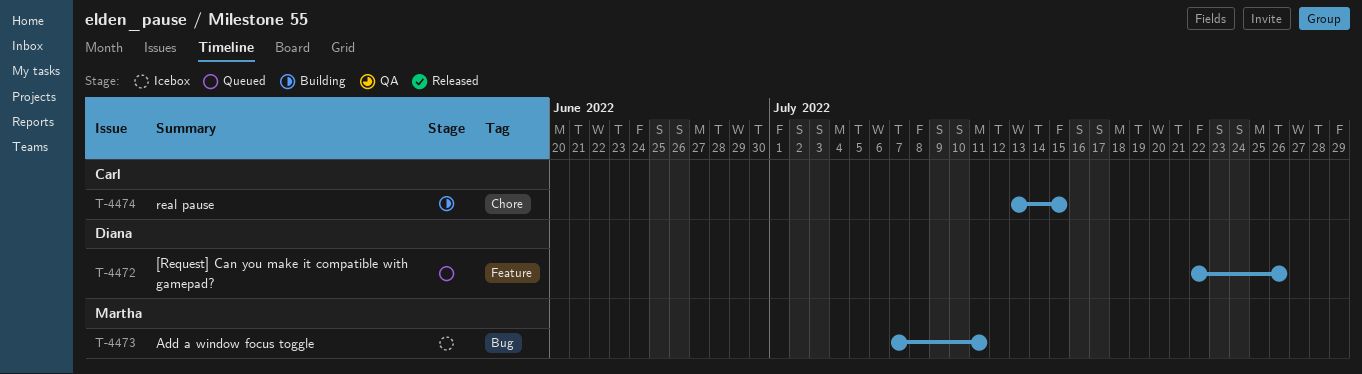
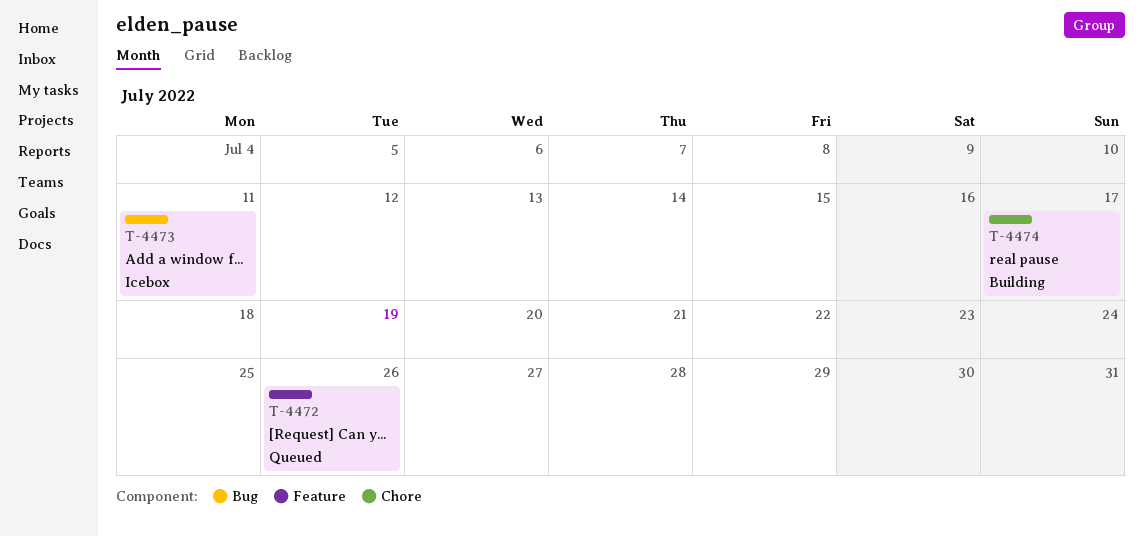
T-4474, due: Jul 15 -> Jul 17

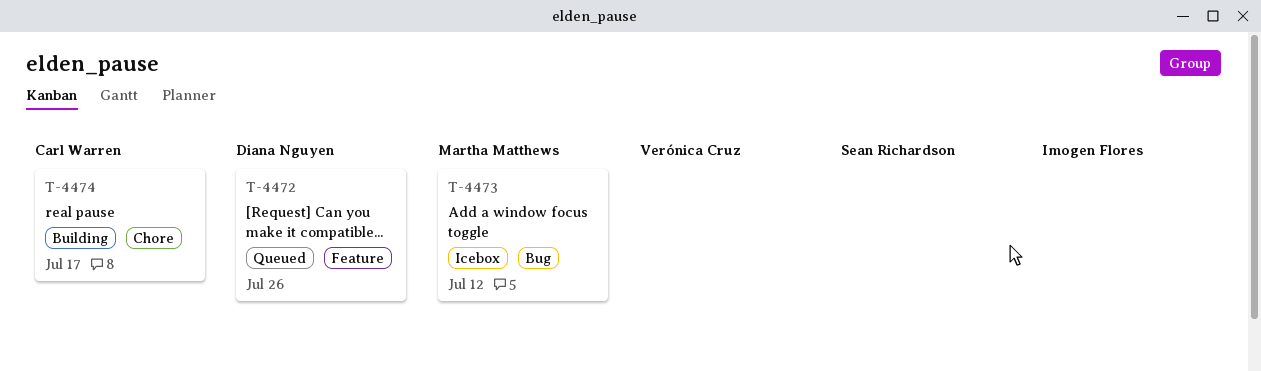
T-4473, due: Jul 11 -> Jul 12

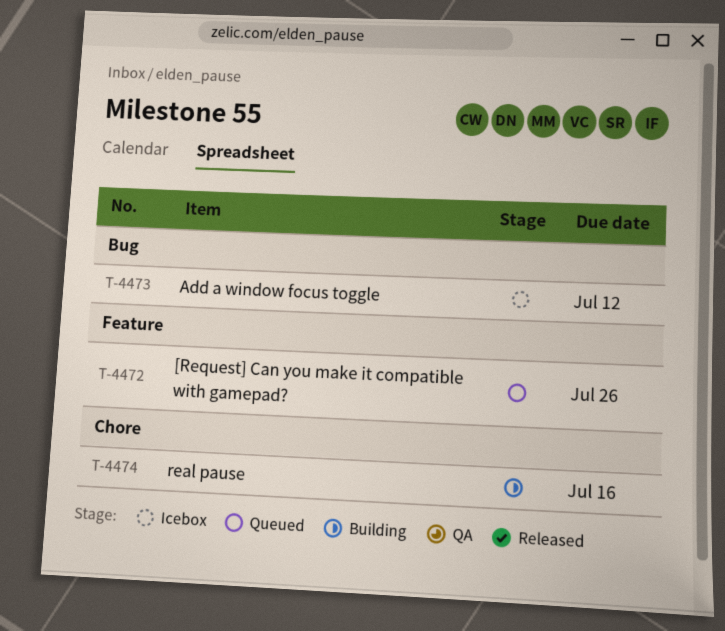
T-4474, due: Jul 17 -> Jul 16

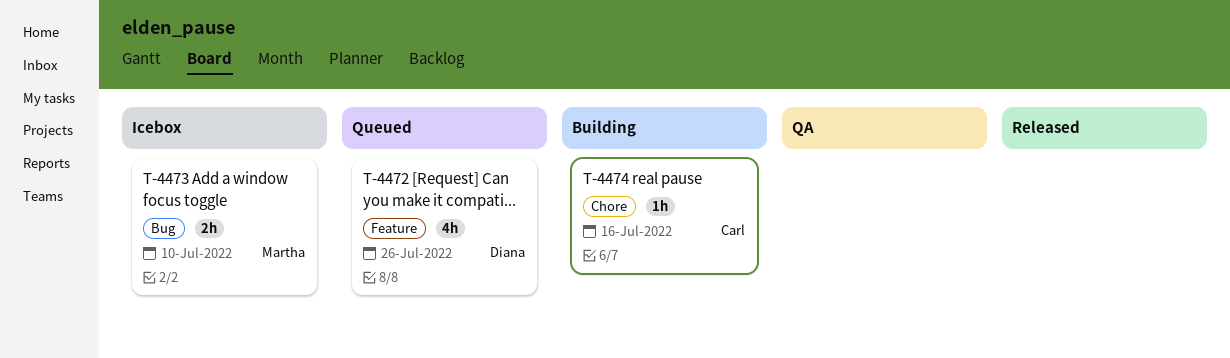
T-4473, due: Jul 12 -> Jul 10

